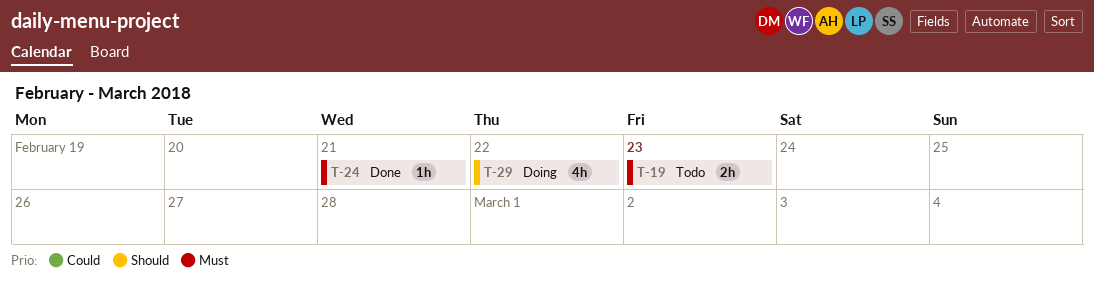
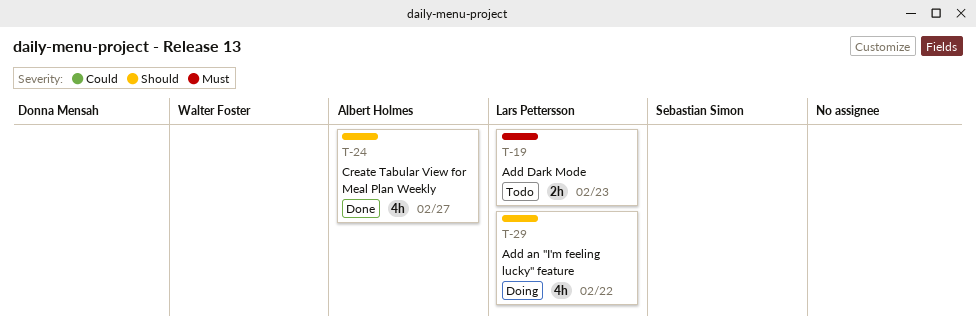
T-24, priority: Must -> Should
T-24, estimate: 1h -> 4h
T-24, due: Feb 21 -> Feb 27

